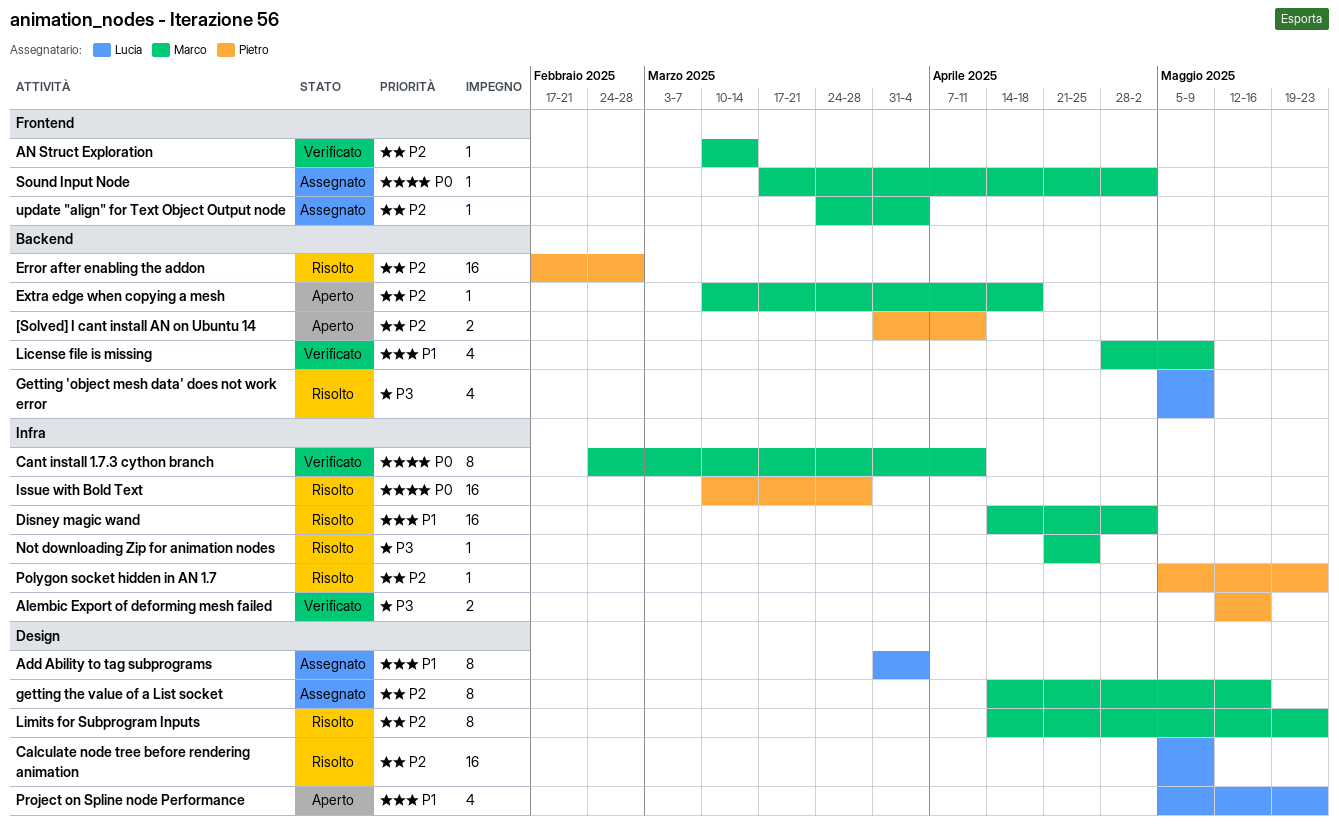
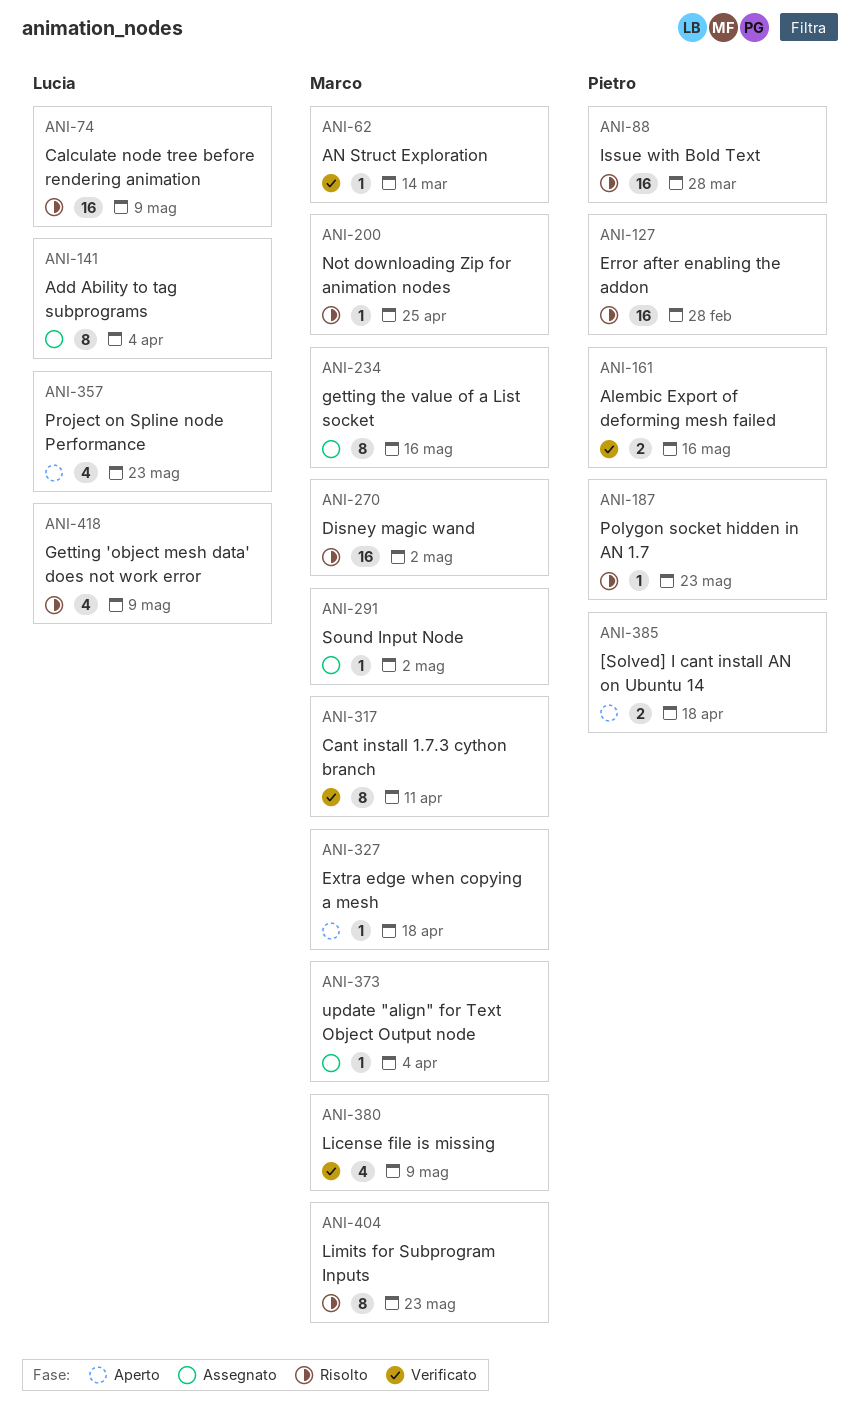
[Solved] I cant install AN on Ubuntu 14, due: Apr 11 -> Apr 18

